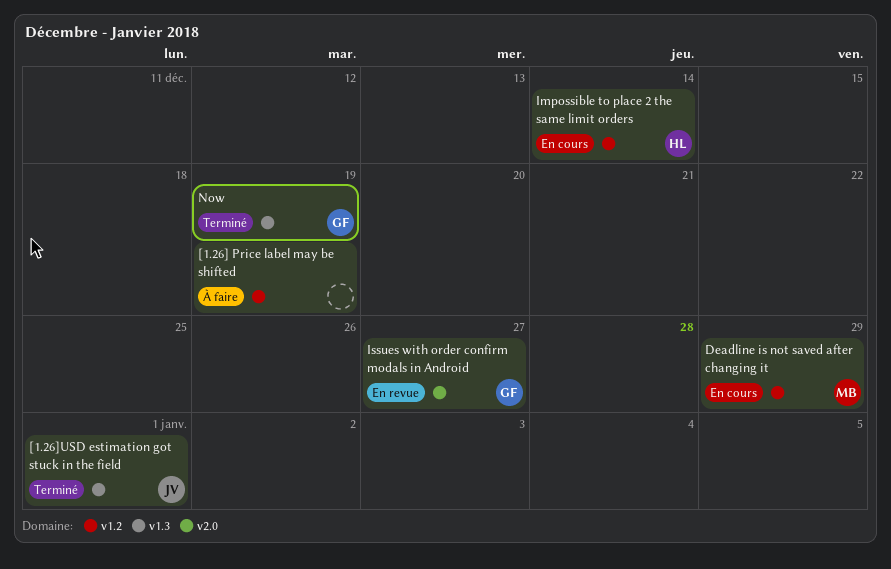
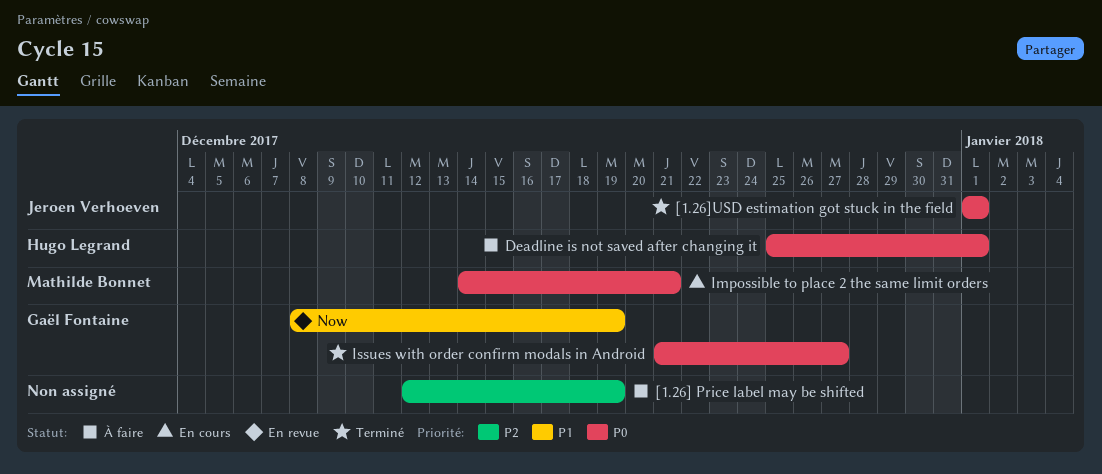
Deadline is not saved after changing it, status: En cours -> À faire
Deadline is not saved after changing it, owner: Mathilde Bonnet -> Hugo Legrand
Deadline is not saved after changing it, due: Dec 29 -> Jan 1
Impossible to place 2 the same limit orders, owner: Hugo Legrand -> Mathilde Bonnet
Impossible to place 2 the same limit orders, due: Dec 14 -> Dec 21
Issues with order confirm modals in Android, status: En revue -> Terminé
Now, status: Terminé -> En revue

